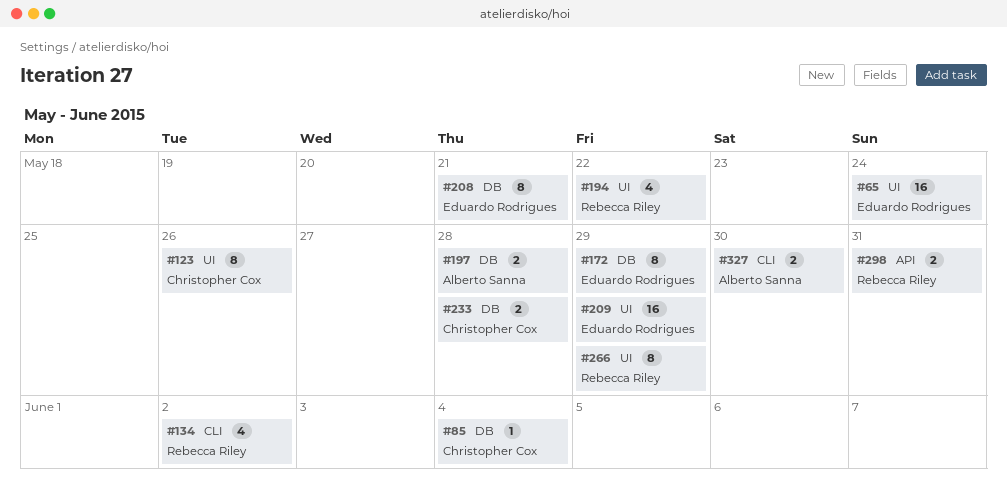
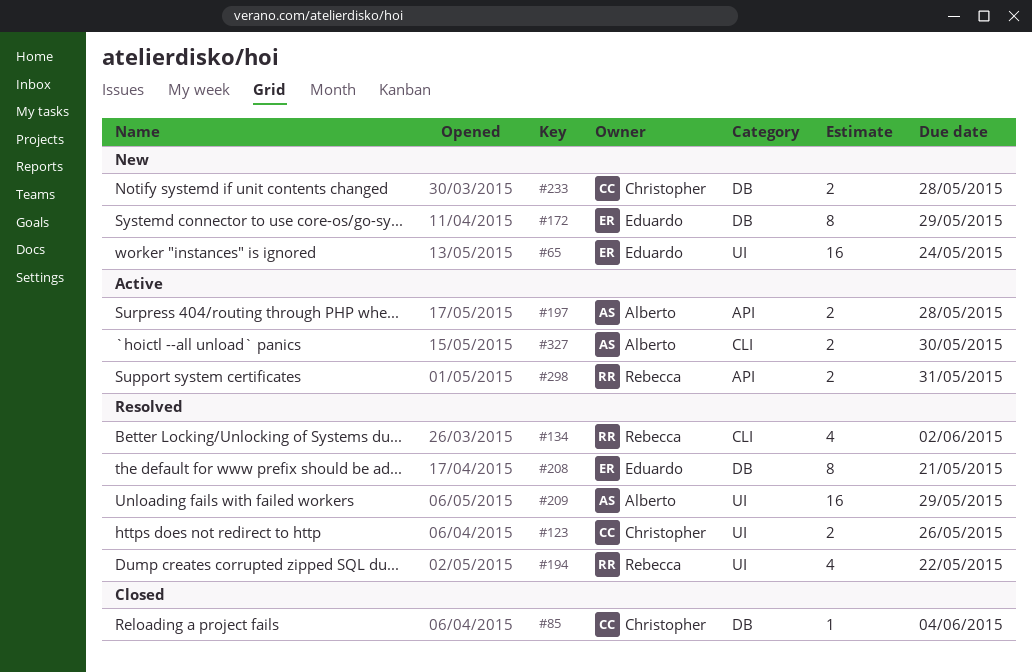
#123, estimate: 8 -> 2
#197, label: DB -> API
#209, owner: Eduardo Rodrigues -> Alberto Sanna
#266: present -> none

